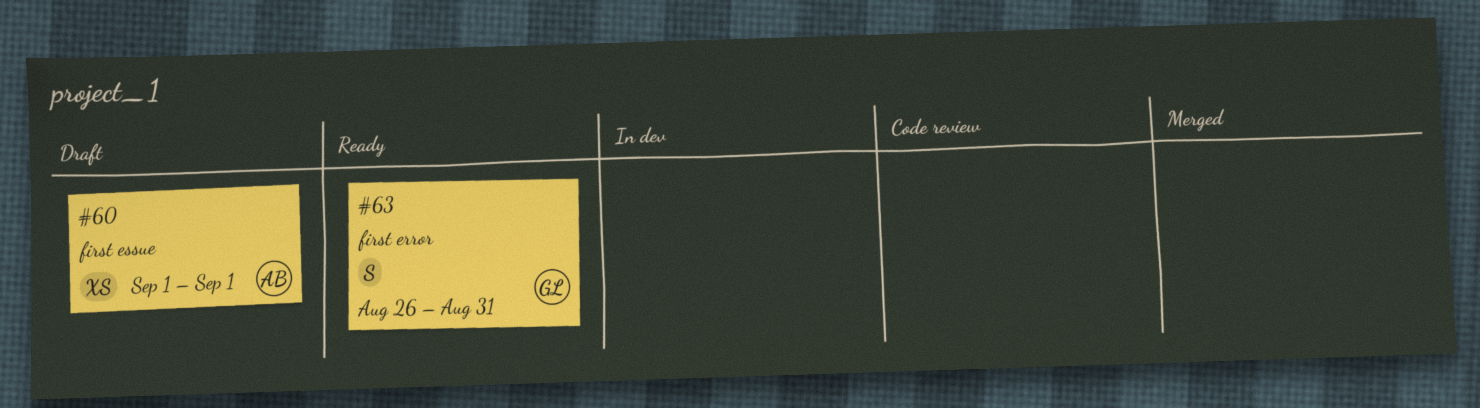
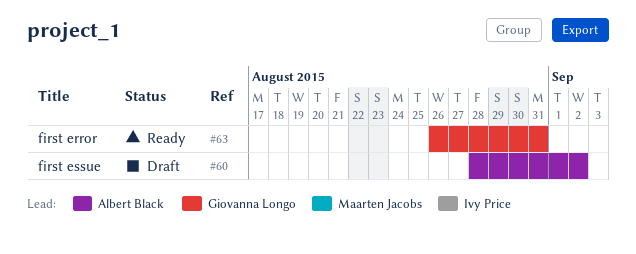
#60, start: Sep 1 -> Aug 28
#60, due: Sep 1 -> Sep 2

